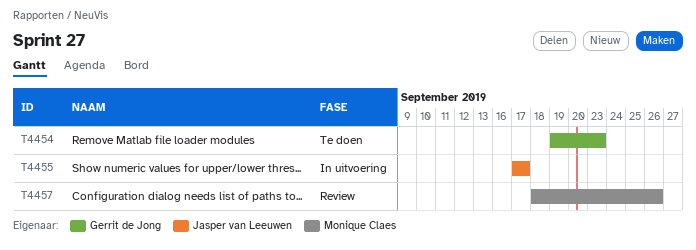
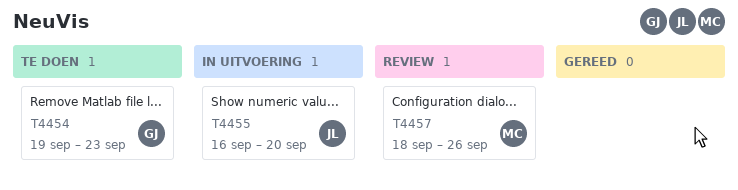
T4455, start: Sep 17 -> Sep 16
T4455, due: Sep 17 -> Sep 20

